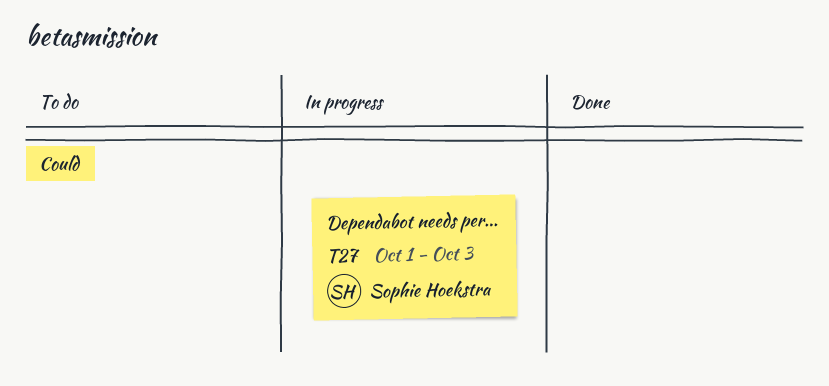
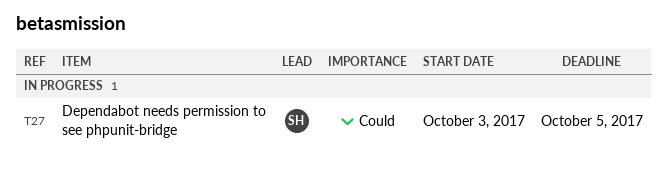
T27, start: Oct 1 -> Oct 3
T27, due: Oct 3 -> Oct 5

